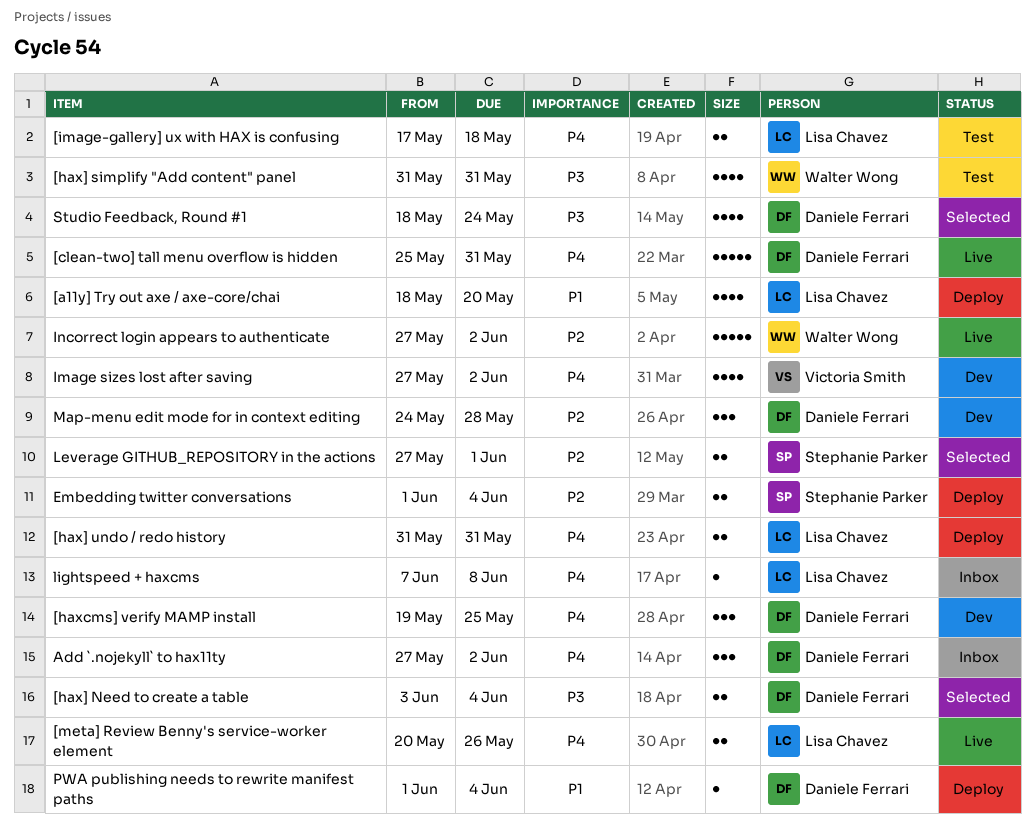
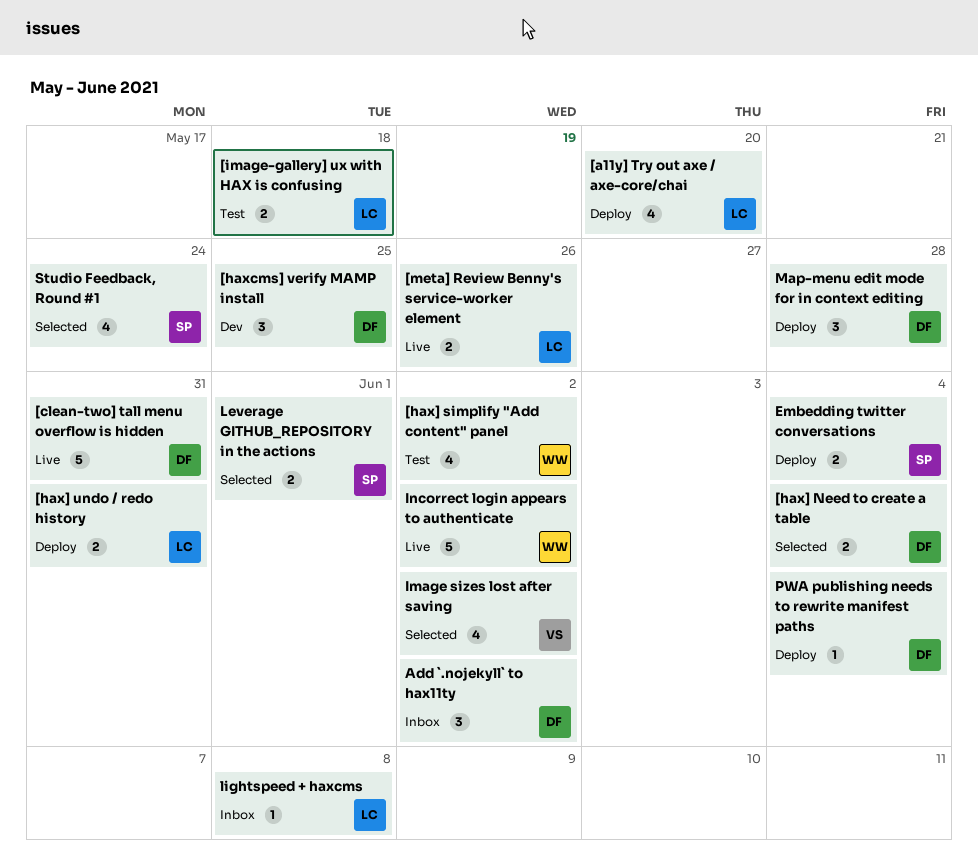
[hax] simplify "Add content" panel, due: May 31 -> Jun 2
Image sizes lost after saving, status: Dev -> Selected
Map-menu edit mode for in context editing, status: Dev -> Deploy
Studio Feedback, Round #1, owner: Daniele Ferrari -> Stephanie Parker

